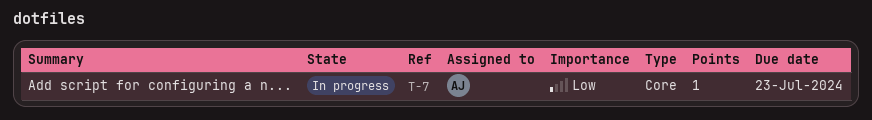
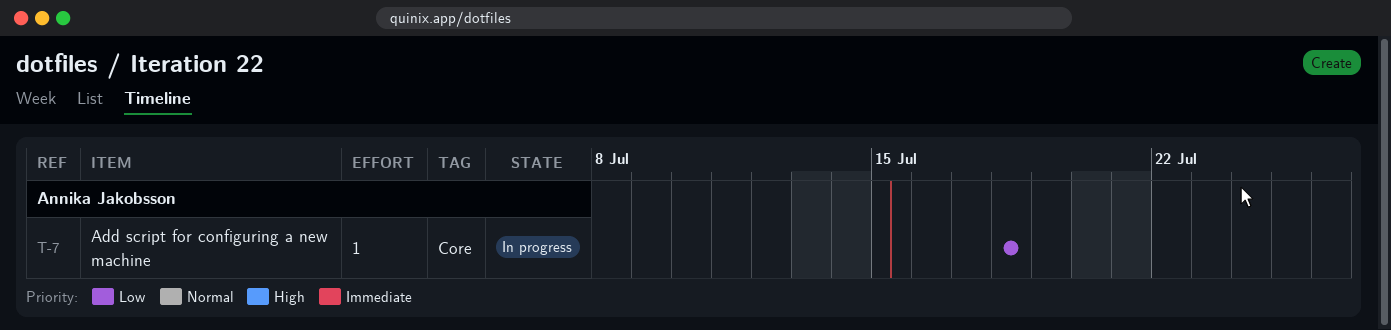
T-7, due: Jul 23 -> Jul 18

